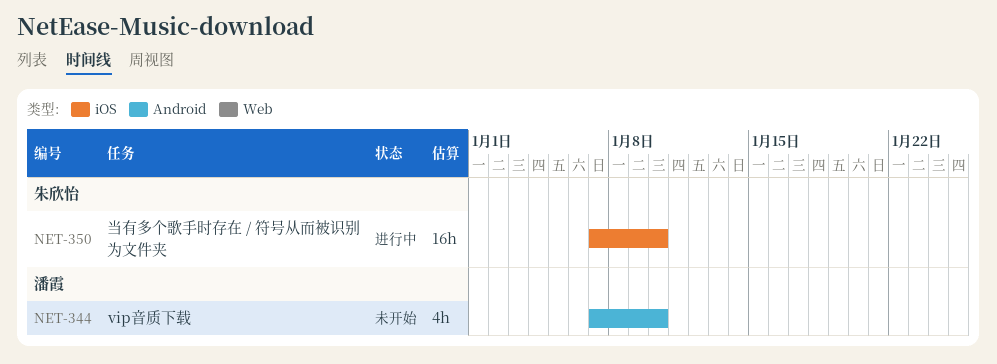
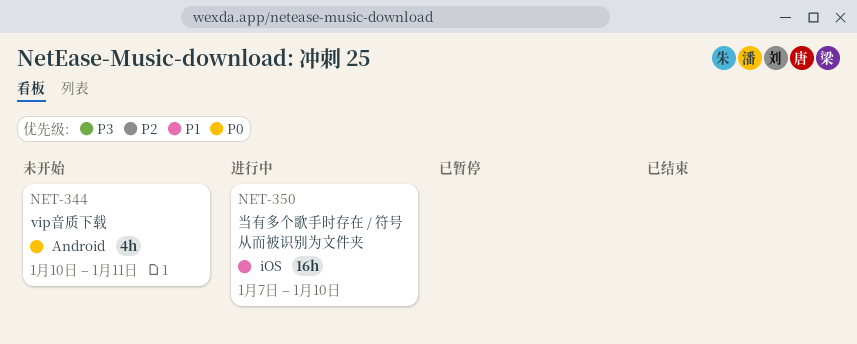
NET-344, start: Jan 7 -> Jan 10
NET-344, due: Jan 10 -> Jan 11

